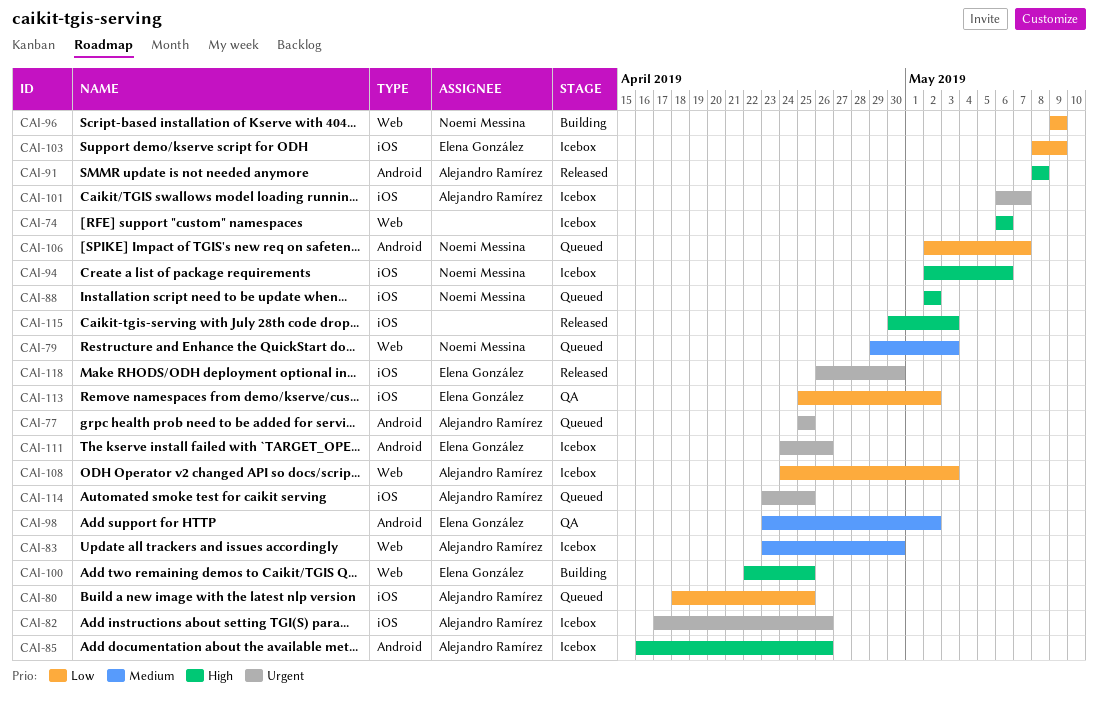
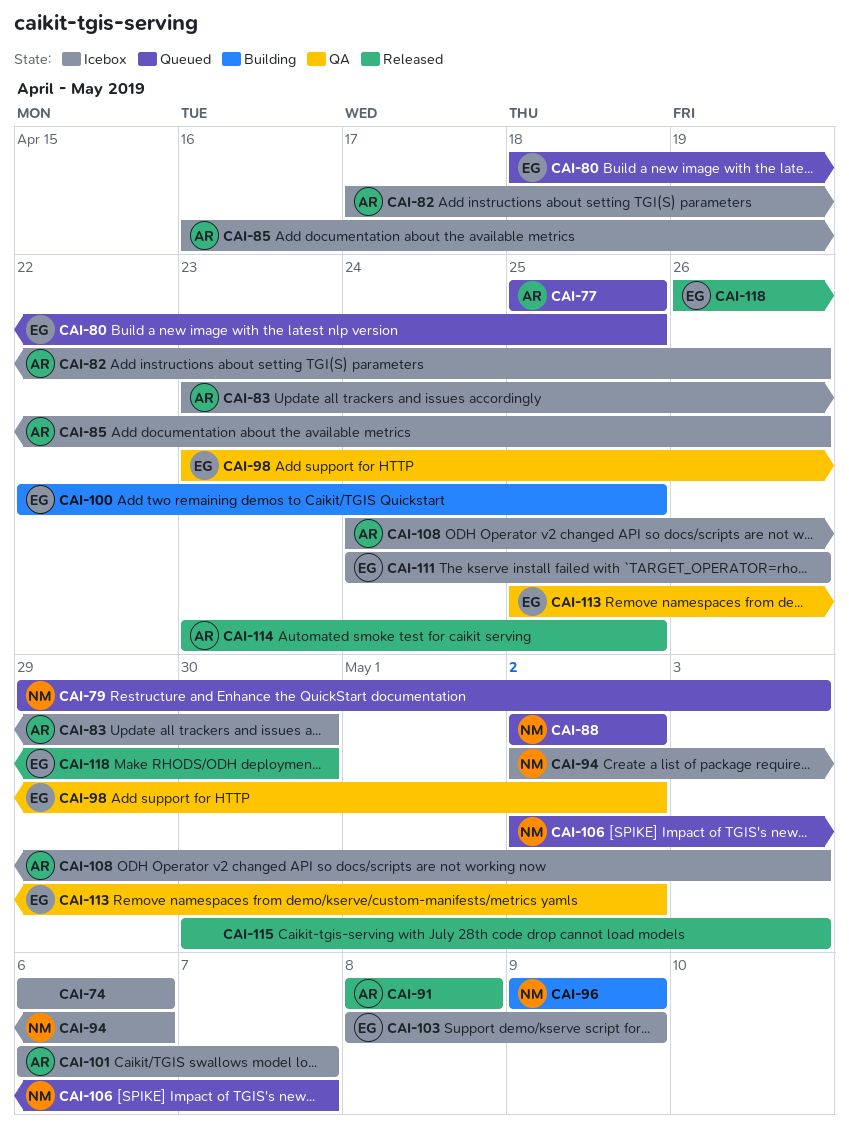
CAI-80, owner: Alejandro Ramírez -> Elena González
CAI-114, status: Queued -> Released

